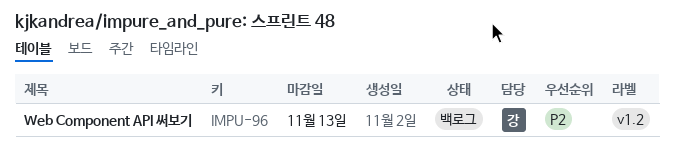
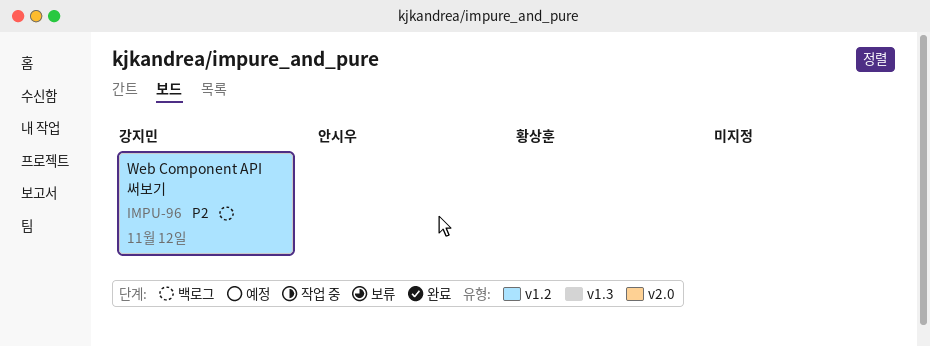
IMPU-96, due: Nov 13 -> Nov 12

